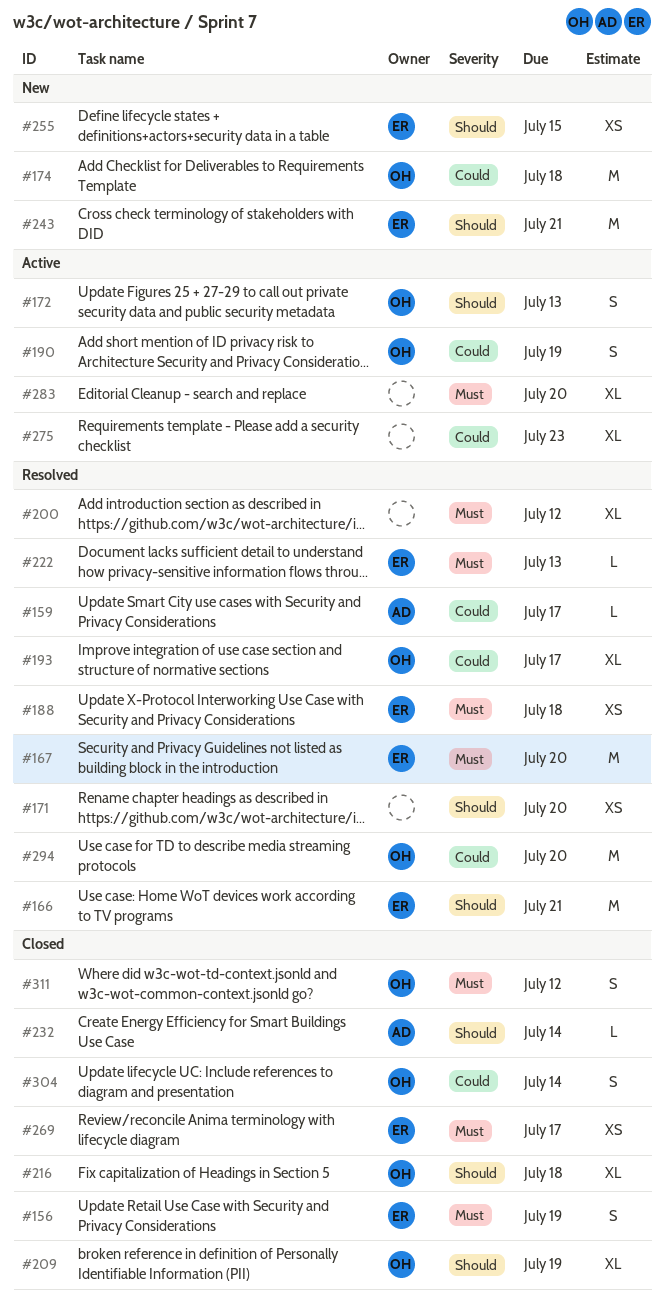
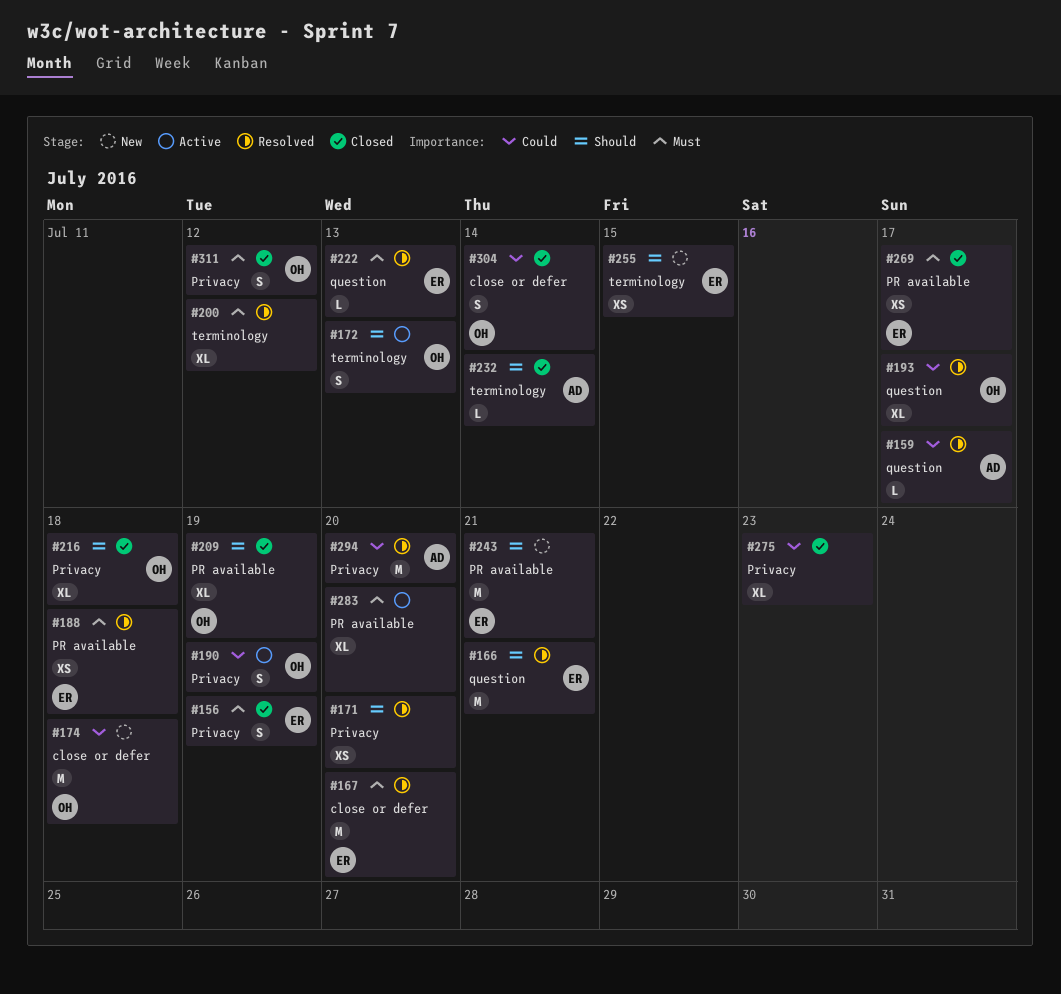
#275, status: Active -> Closed
#294, owner: OH -> AD

